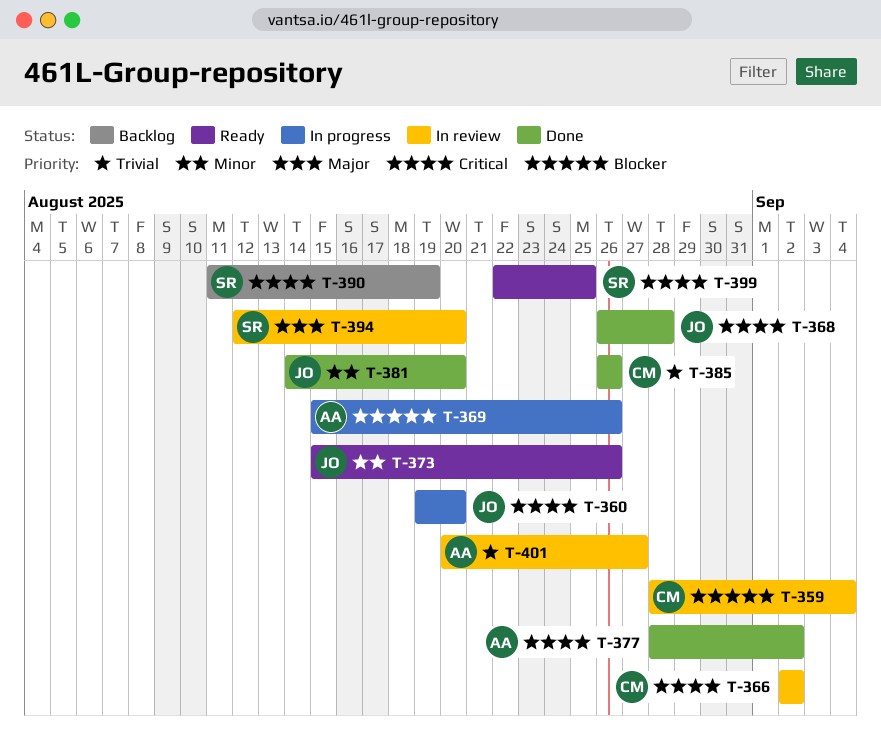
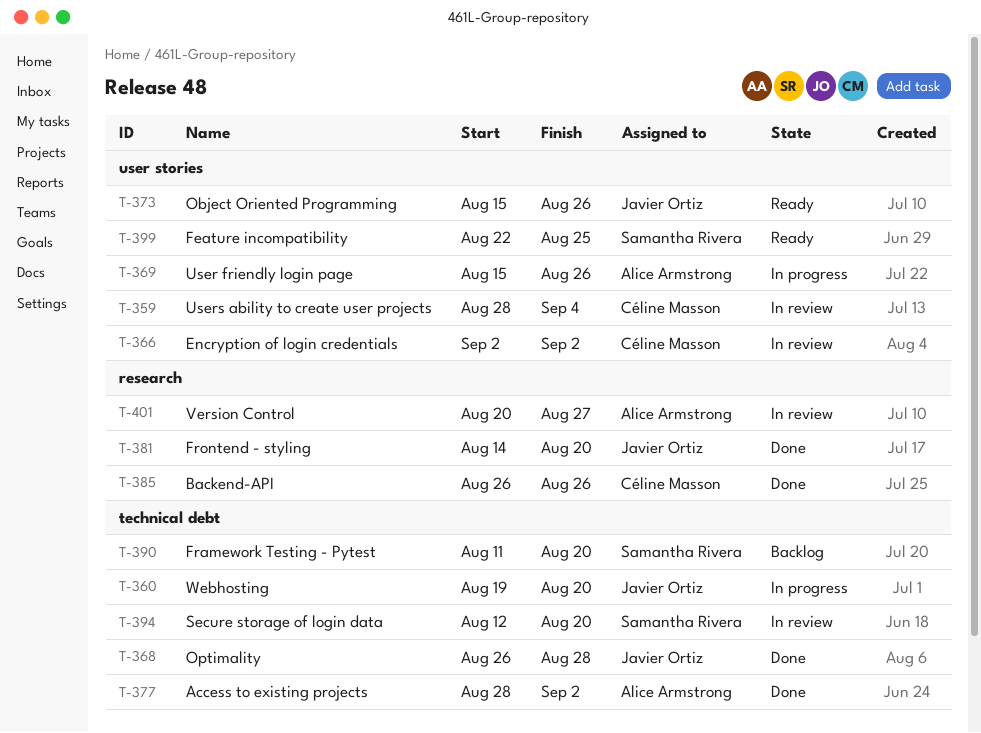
T-390, due: Aug 19 -> Aug 20

